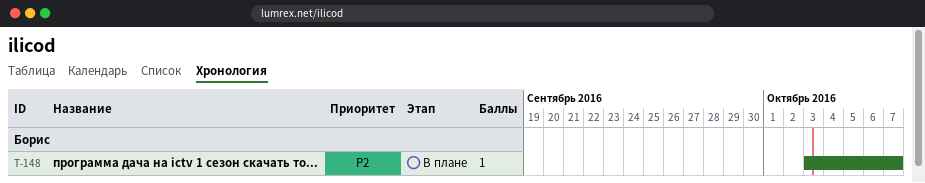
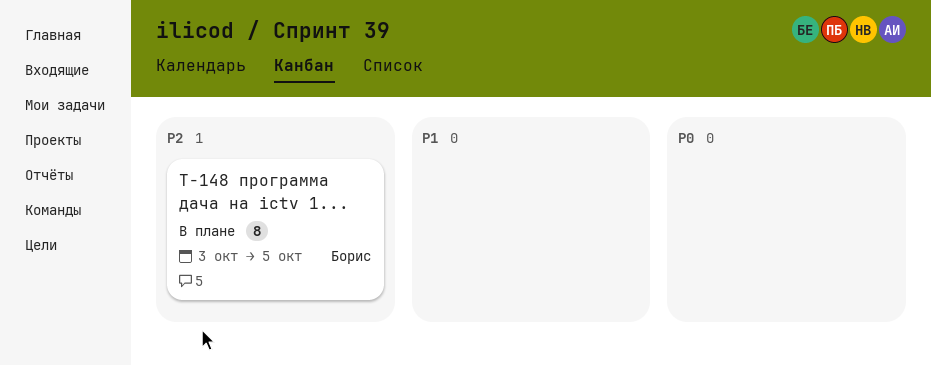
T-148, estimate: 1 -> 8
T-148, due: Oct 7 -> Oct 5

